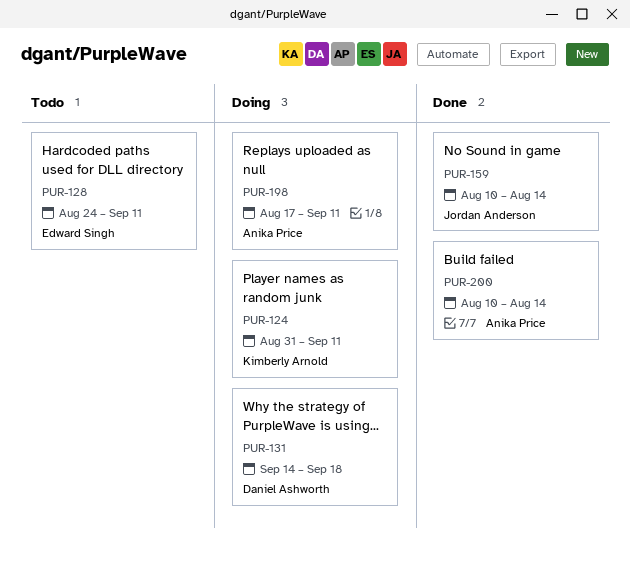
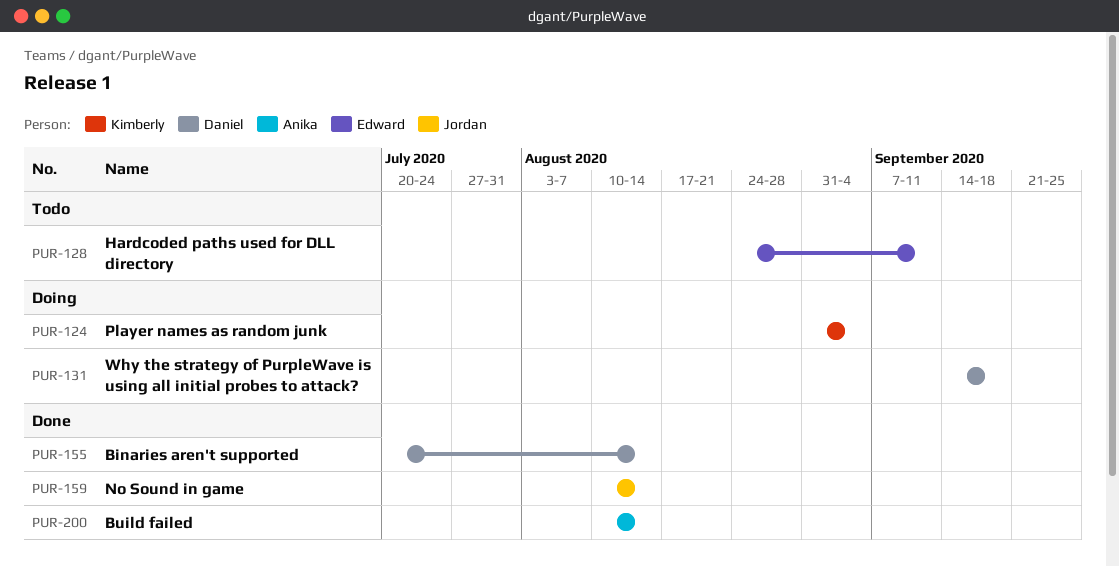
PUR-124, due: Sep 11 -> Sep 4
PUR-155: none -> present
PUR-198: present -> none

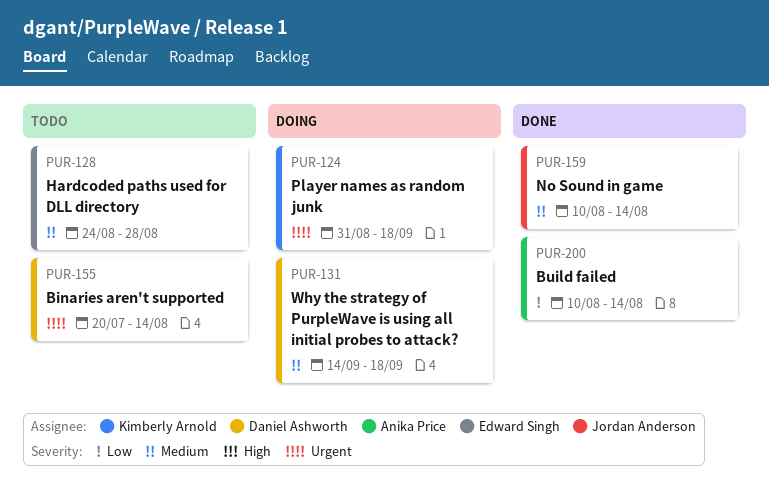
PUR-124, due: Sep 4 -> Sep 18
PUR-128, due: Sep 11 -> Aug 28
PUR-155, status: Done -> Todo

